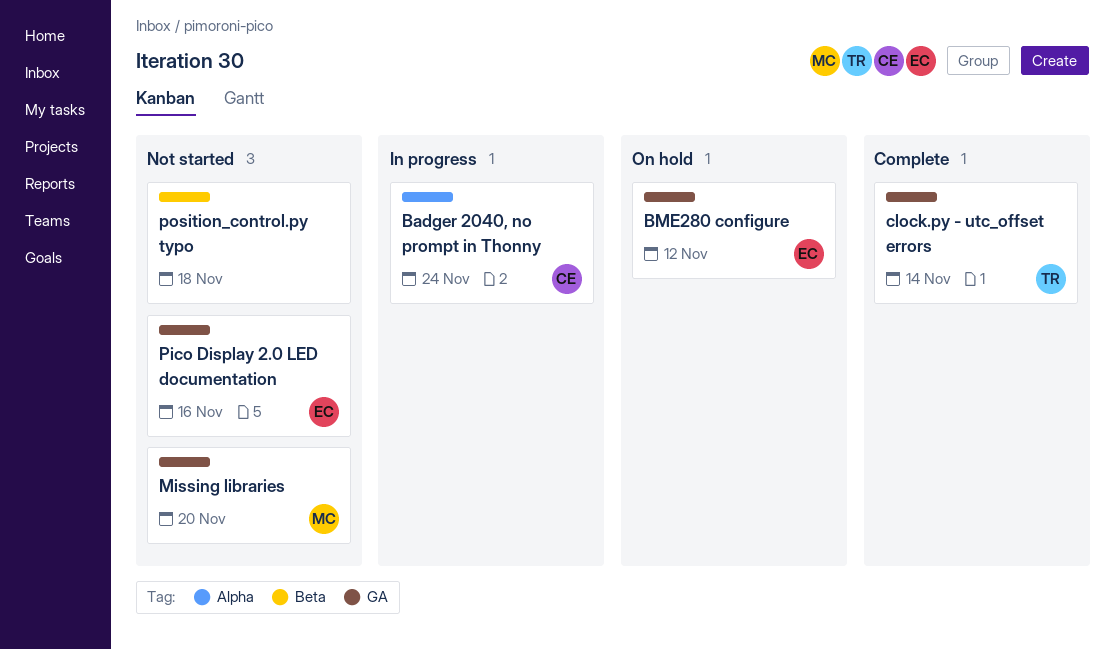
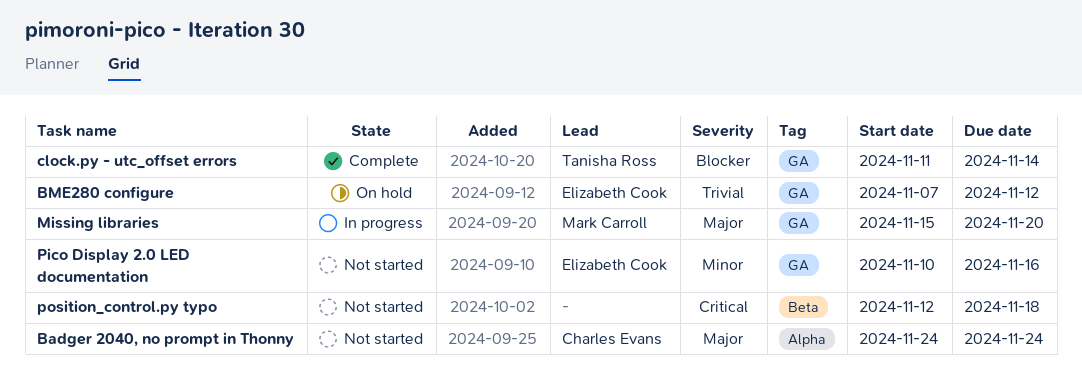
Badger 2040, no prompt in Thonny, status: In progress -> Not started
Missing libraries, status: Not started -> In progress

